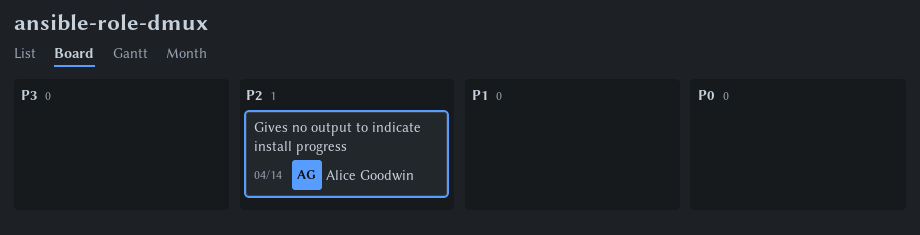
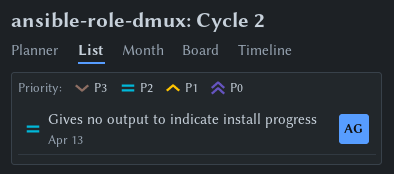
Gives no output to indicate install progress, due: Apr 14 -> Apr 13

